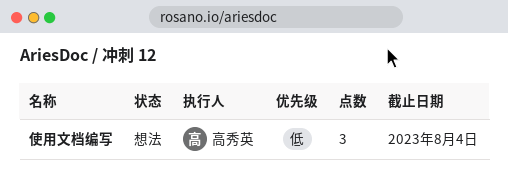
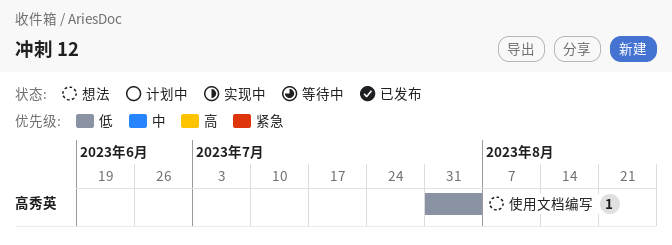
使用文档编写, estimate: 3 -> 1

